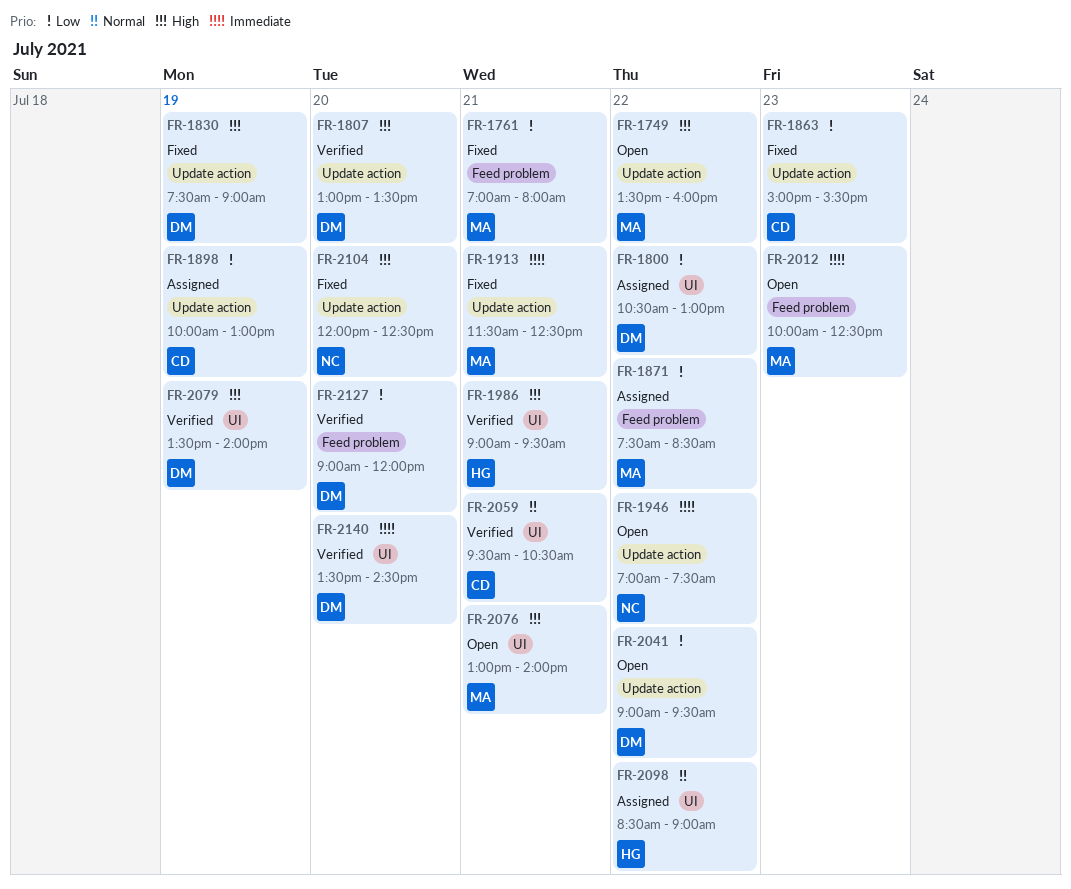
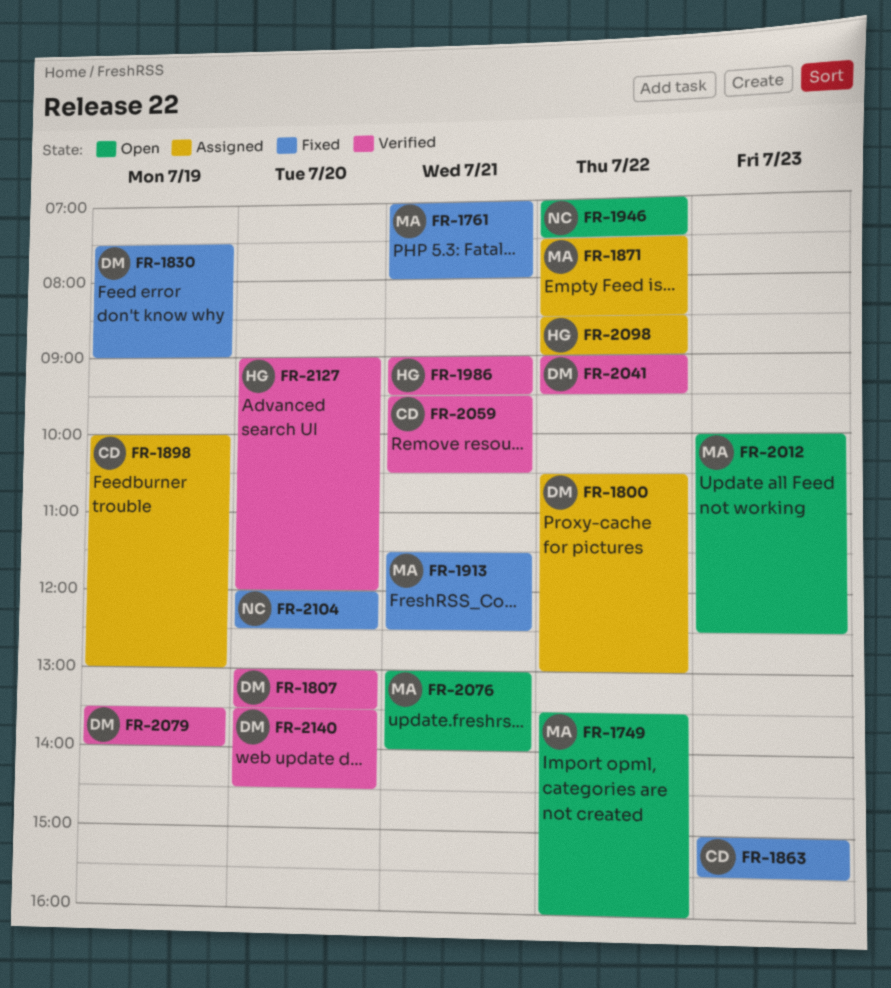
FR-2041, status: Open -> Verified
FR-2127, owner: DM -> HG

